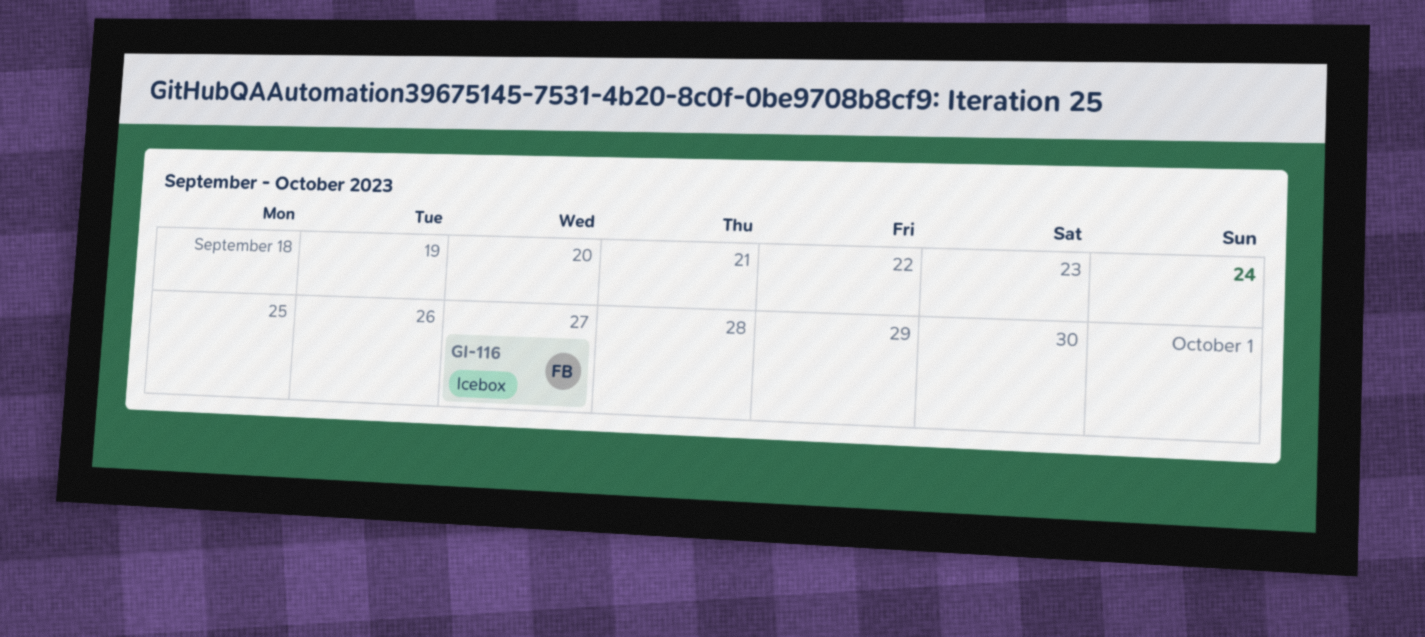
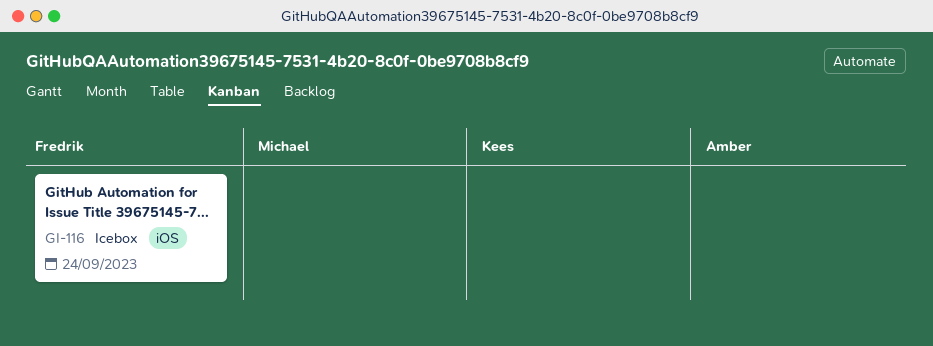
GI-116, due: Sep 27 -> Sep 24

